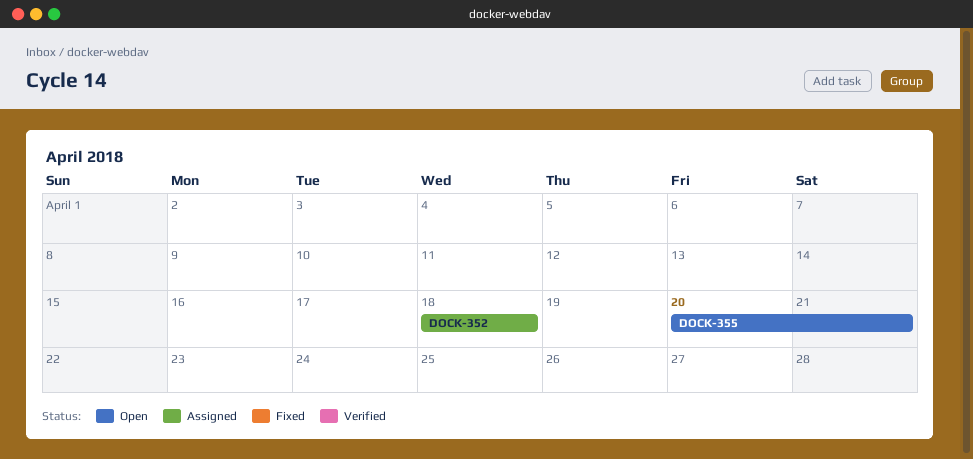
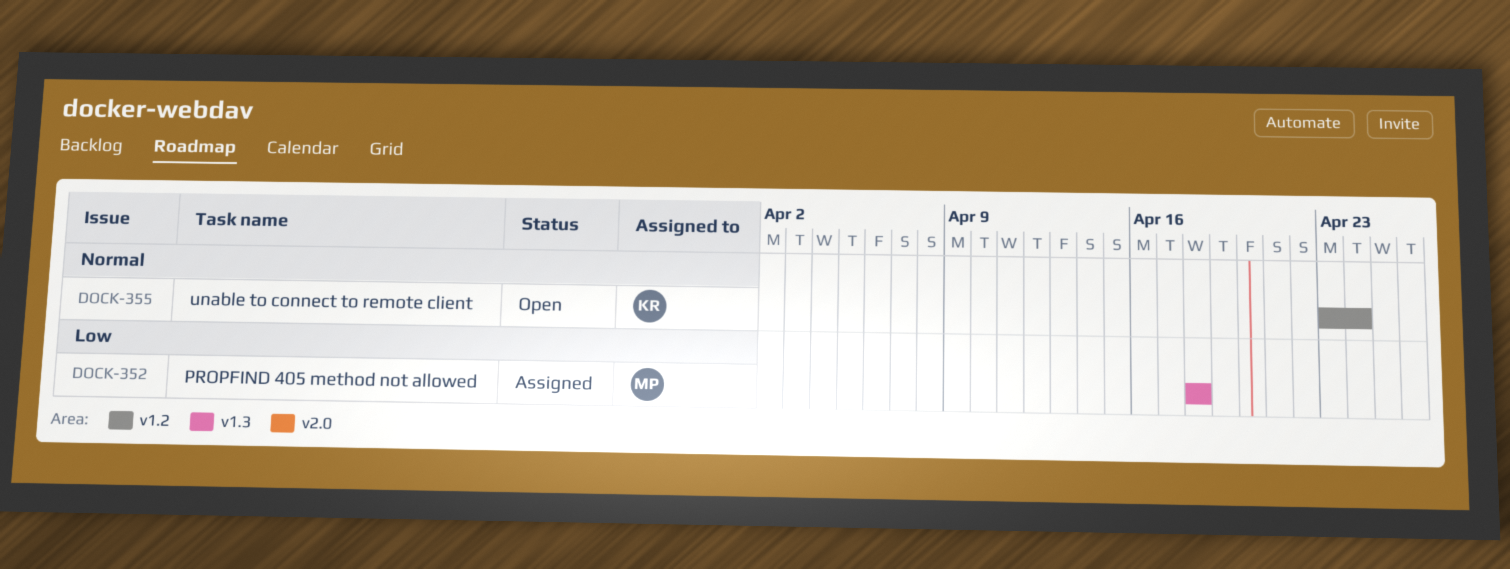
DOCK-355, start: Apr 20 -> Apr 23
DOCK-355, due: Apr 21 -> Apr 24

